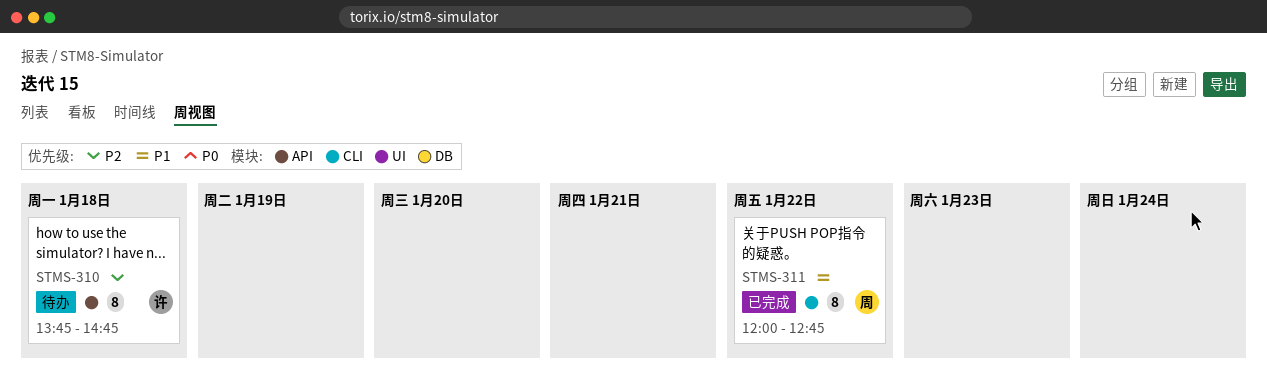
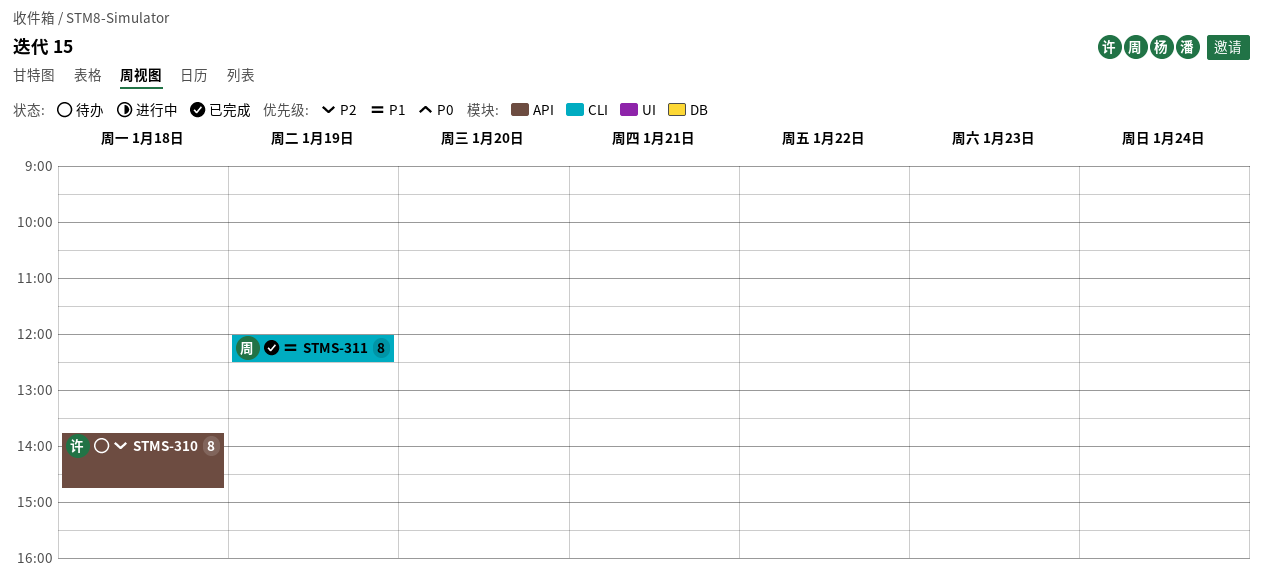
STMS-311, day: Jan 22 -> Jan 19
STMS-311, ends: 12:45 -> 12:30

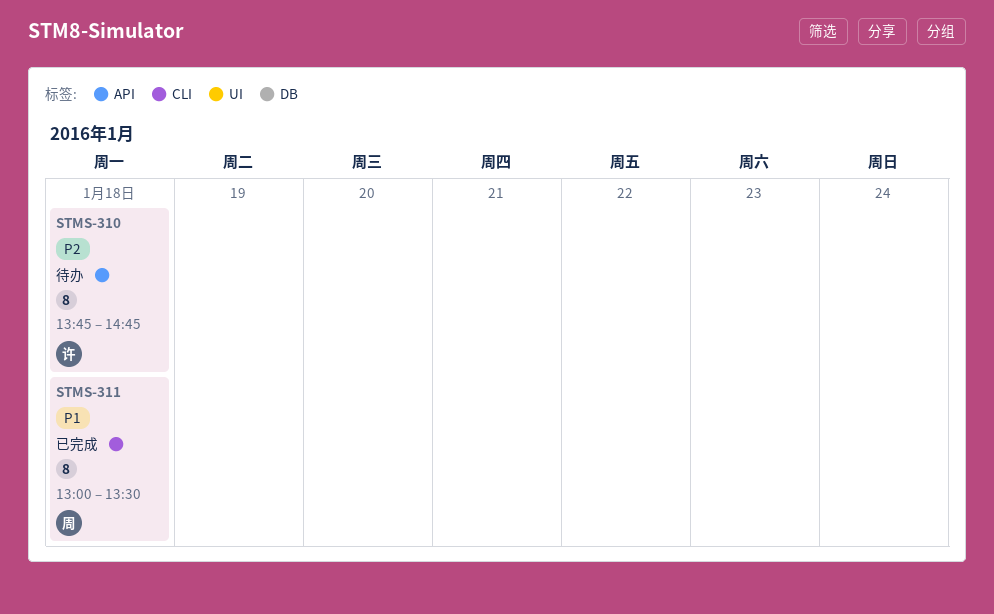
STMS-311, day: Jan 19 -> Jan 18
STMS-311, begins: 12:00 -> 13:00
STMS-311, ends: 12:30 -> 13:30

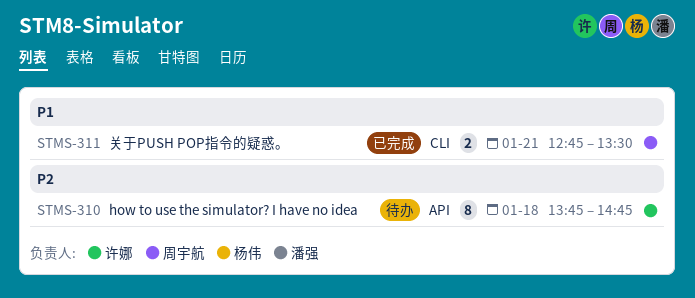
STMS-311, estimate: 8 -> 2
STMS-311, day: Jan 18 -> Jan 21
STMS-311, begins: 13:00 -> 12:45

